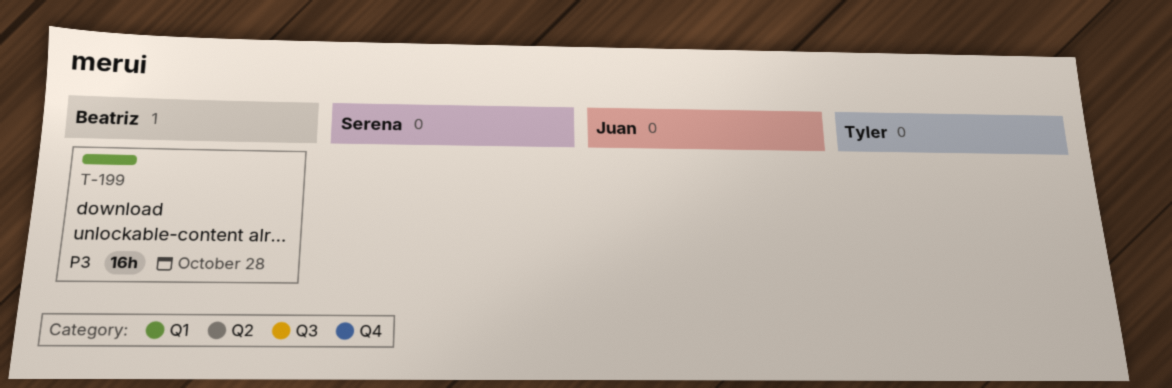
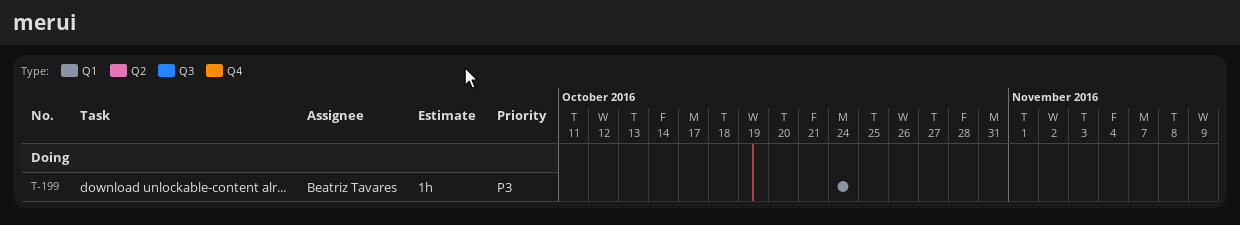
T-199, estimate: 16h -> 1h
T-199, due: Oct 28 -> Oct 24

